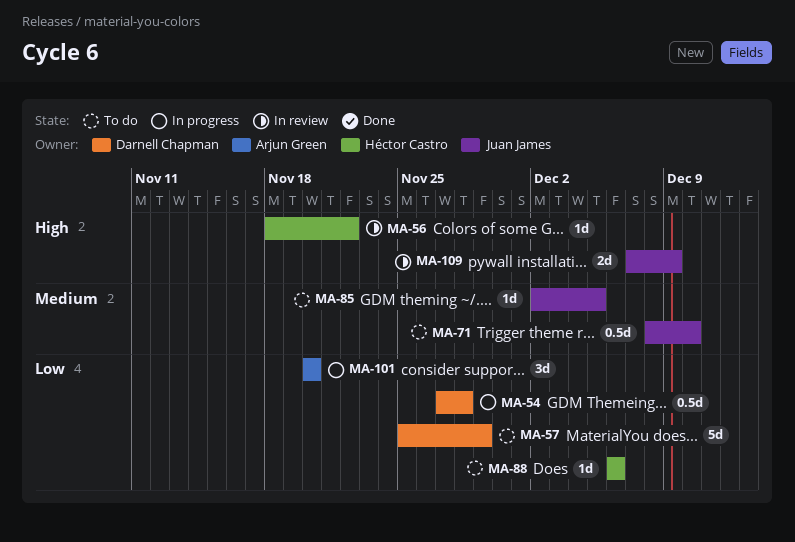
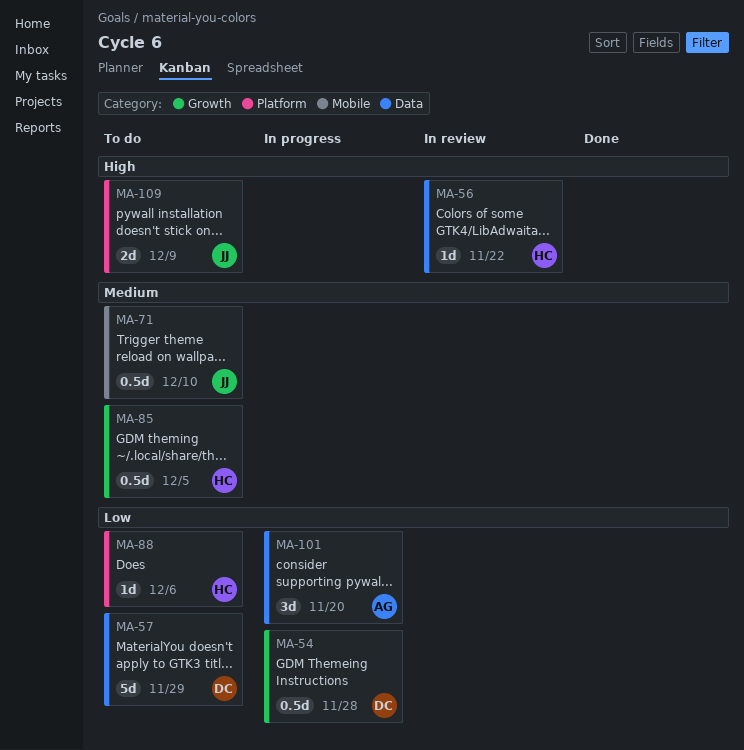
MA-85, owner: Juan James -> Héctor Castro
MA-85, estimate: 1d -> 0.5d
MA-109, status: In review -> To do

